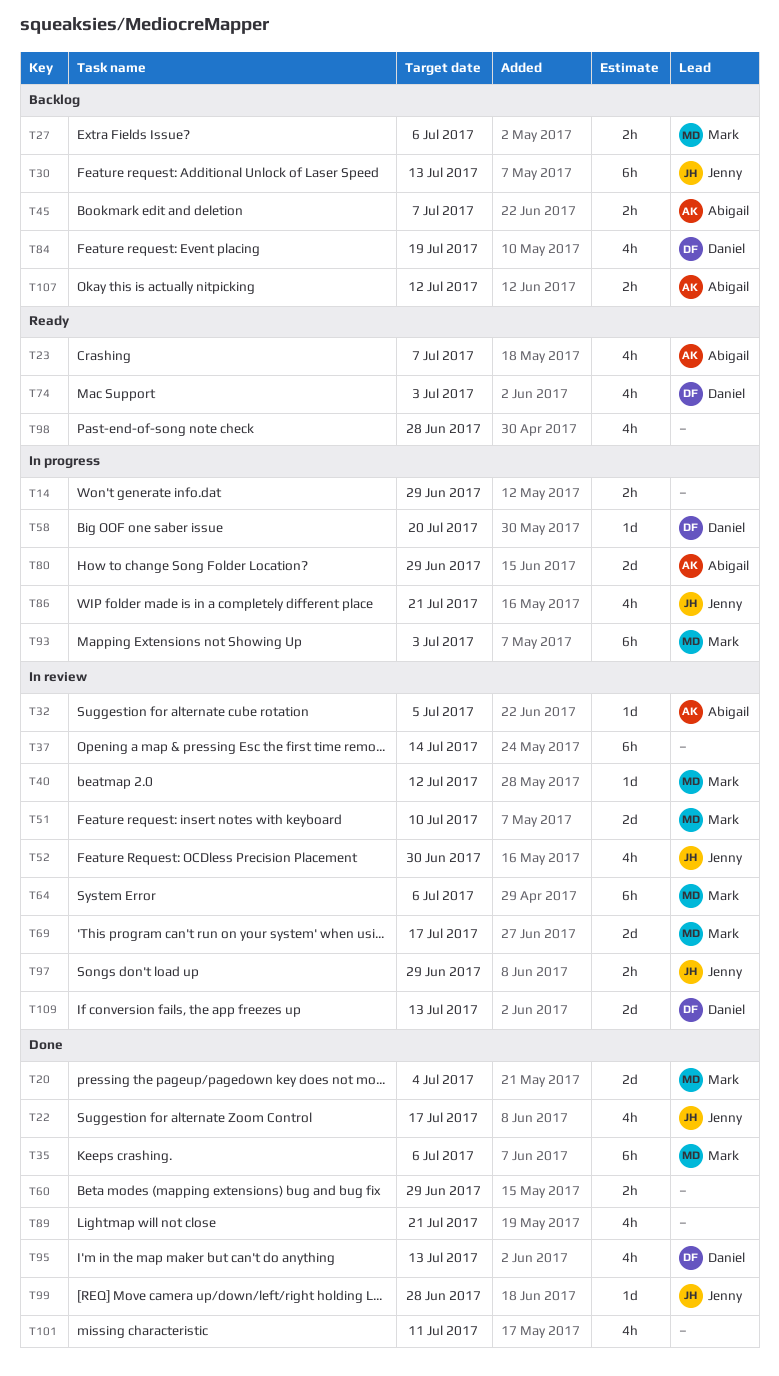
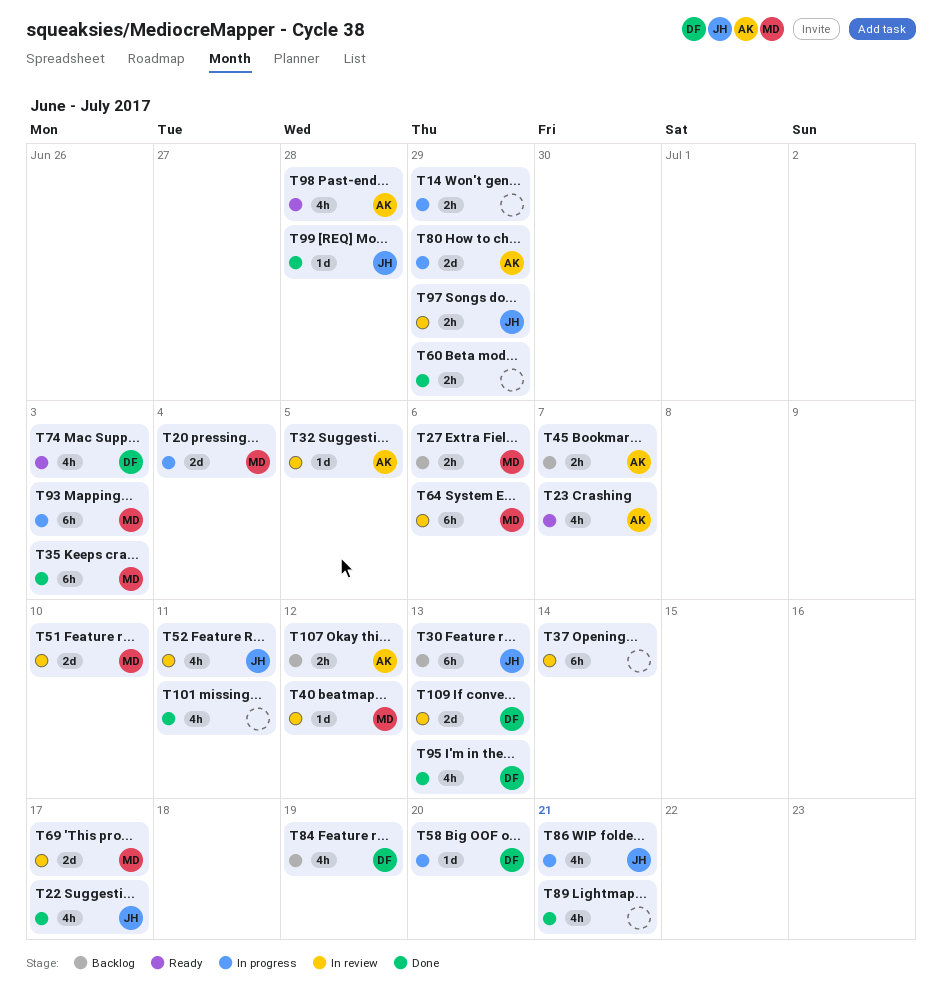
T20, status: Done -> In progress
T35, due: Jul 6 -> Jul 3
T52, due: Jun 30 -> Jul 11
T98, owner: none -> Abigail

